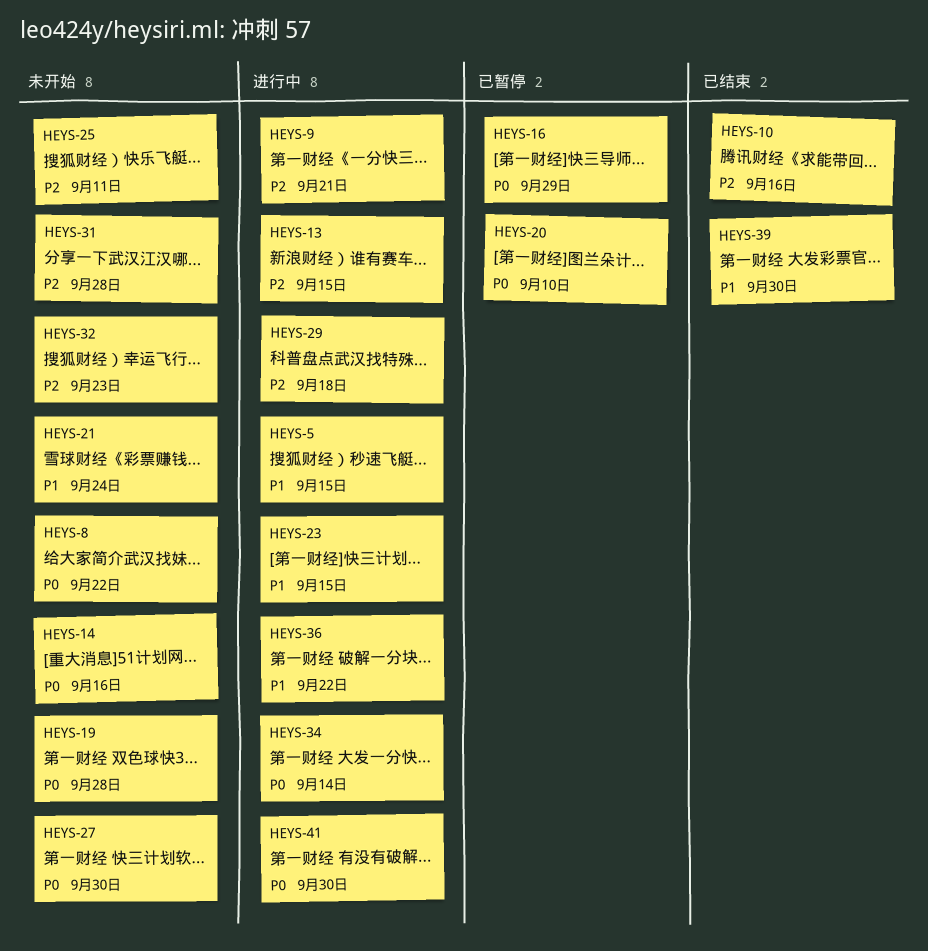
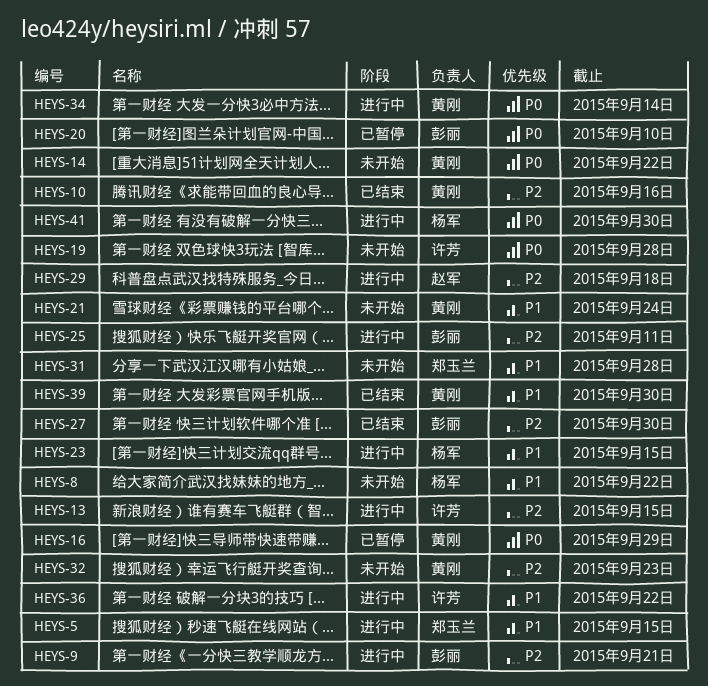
HEYS-8, priority: P0 -> P1
HEYS-14, due: Sep 16 -> Sep 22
HEYS-25, status: 未开始 -> 进行中
HEYS-27, status: 未开始 -> 已结束
HEYS-27, priority: P0 -> P2
HEYS-31, priority: P2 -> P1

